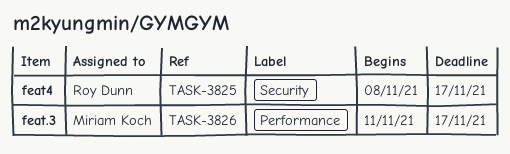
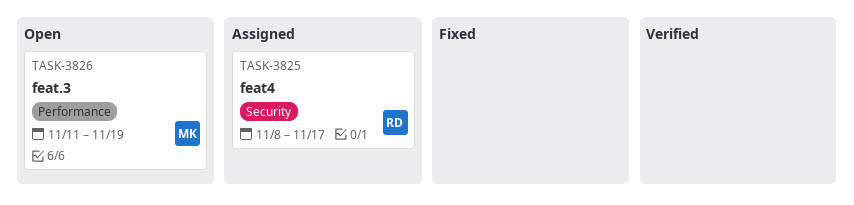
TASK-3826, due: Nov 17 -> Nov 19

